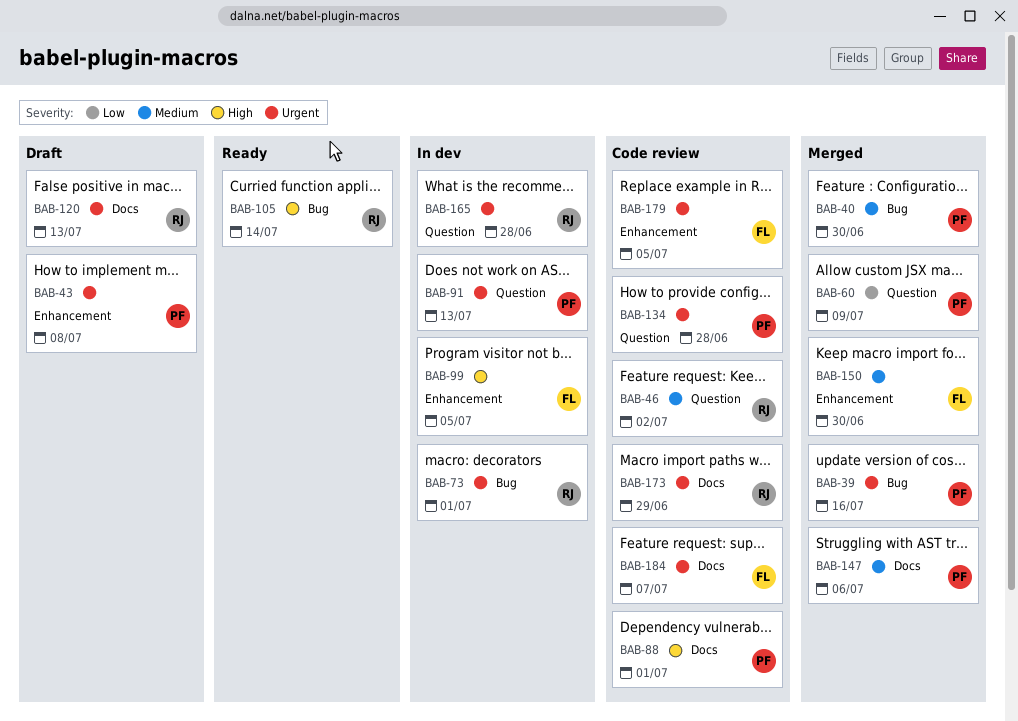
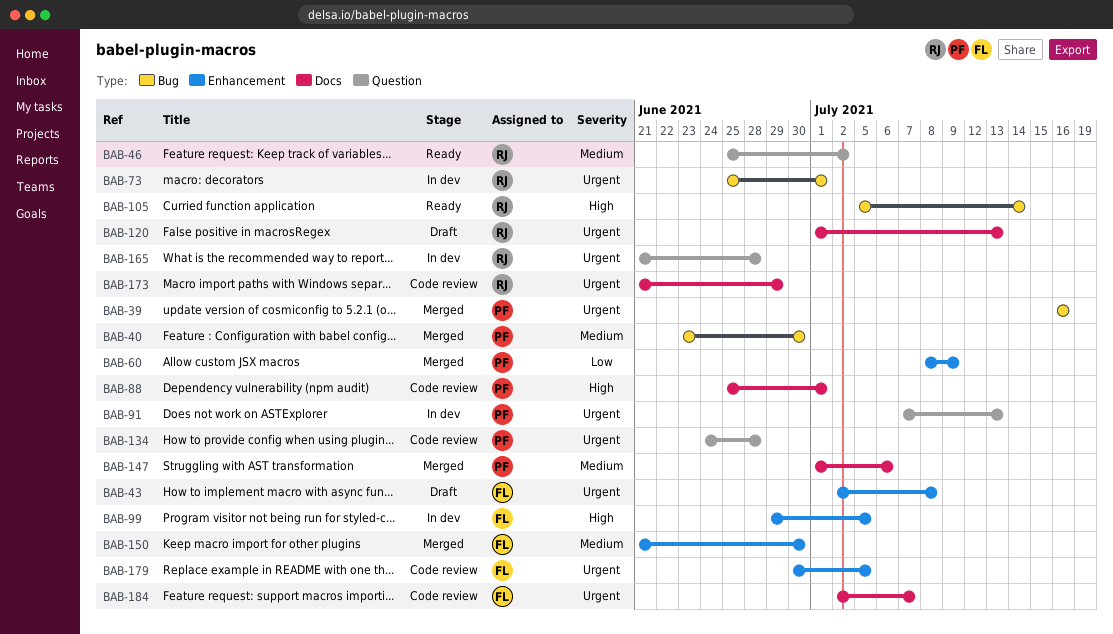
BAB-43, owner: PF -> FL
BAB-46, status: Code review -> Ready
BAB-60, label: Question -> Enhancement

